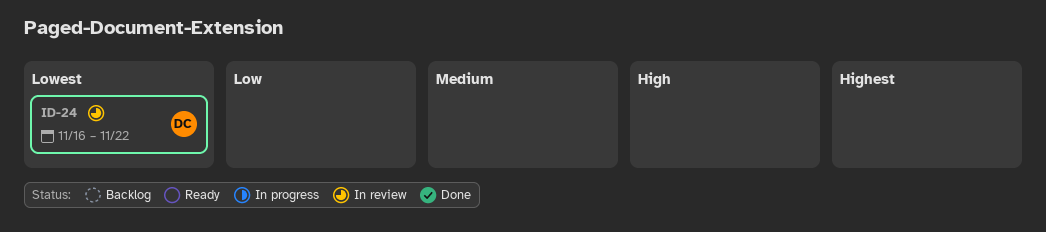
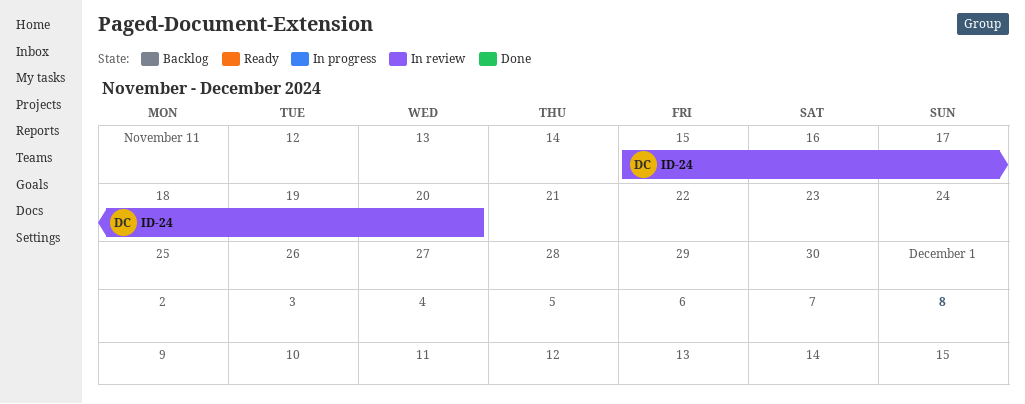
ID-24, start: Nov 16 -> Nov 15
ID-24, due: Nov 22 -> Nov 20

